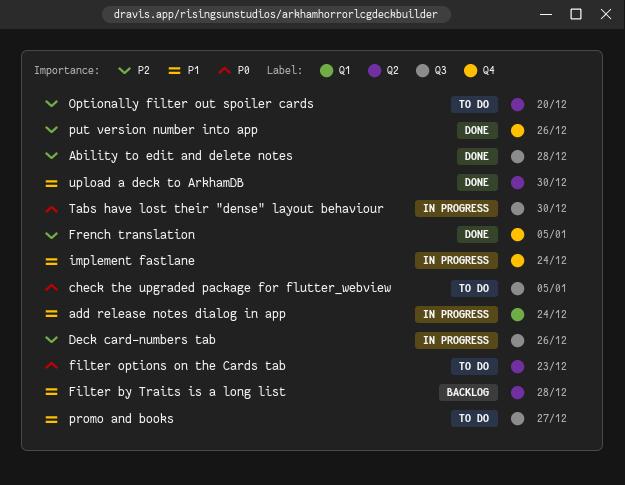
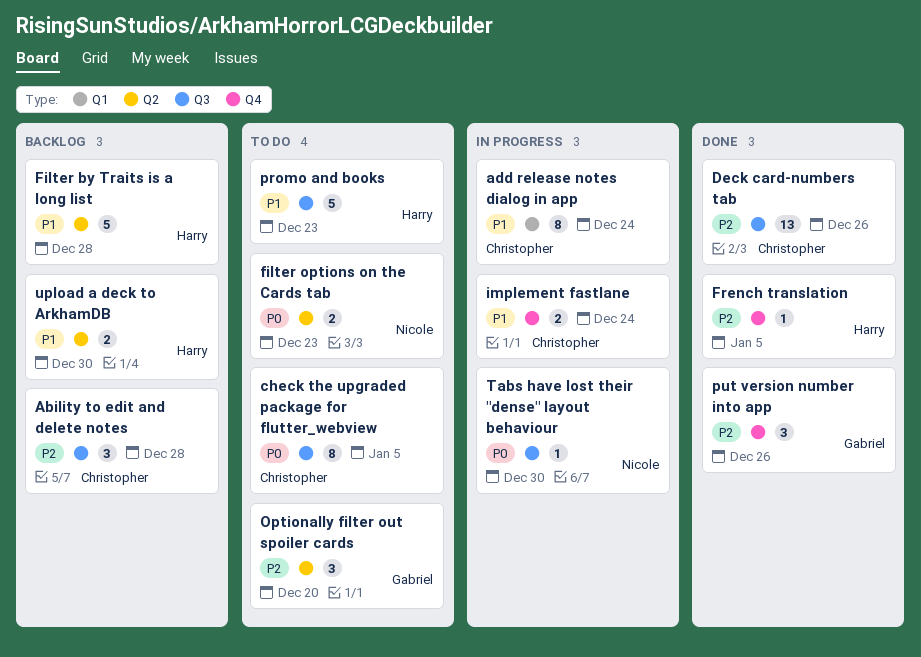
Ability to edit and delete notes, status: Done -> Backlog
Deck card-numbers tab, status: In progress -> Done
promo and books, due: Dec 27 -> Dec 23
upload a deck to ArkhamDB, status: Done -> Backlog

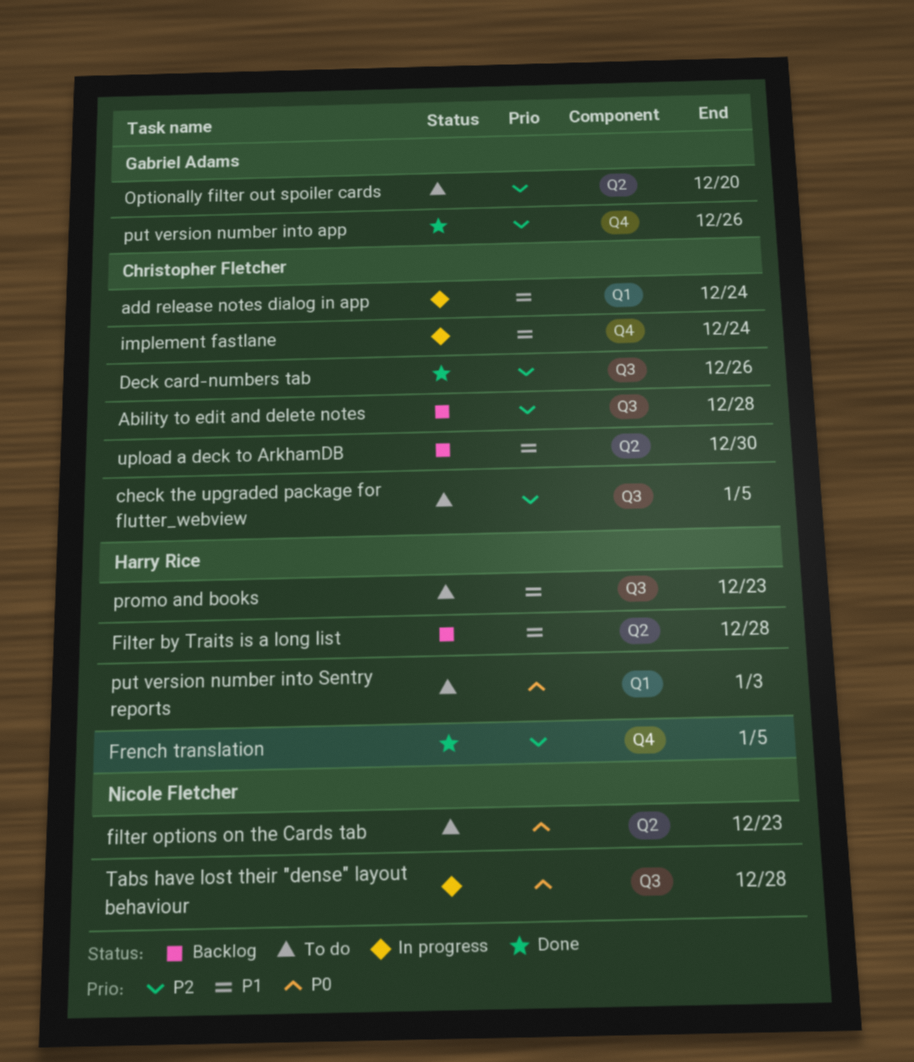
check the upgraded package for flutter_webview, priority: P0 -> P2
put version number into Sentry reports: none -> present
Tabs have lost their "dense" layout behaviour, due: Dec 30 -> Dec 28
upload a deck to ArkhamDB, owner: Harry Rice -> Christopher Fletcher

